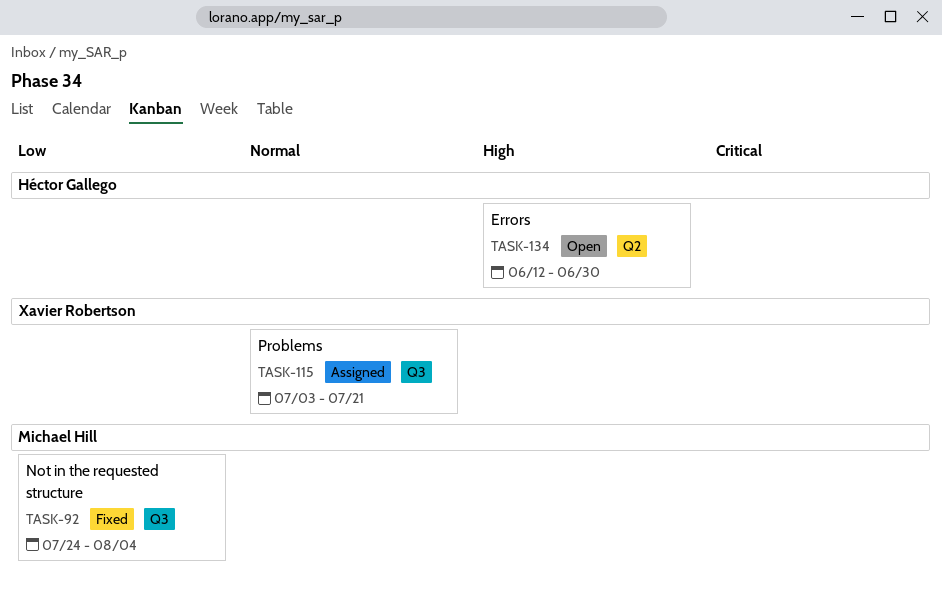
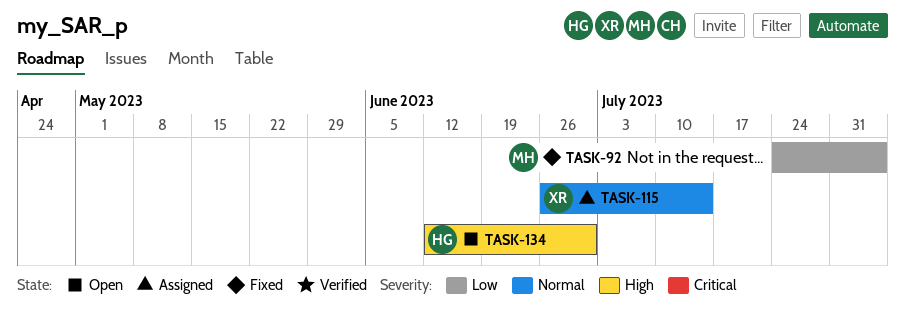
TASK-115, start: Jul 3 -> Jun 26
TASK-115, due: Jul 21 -> Jul 14

